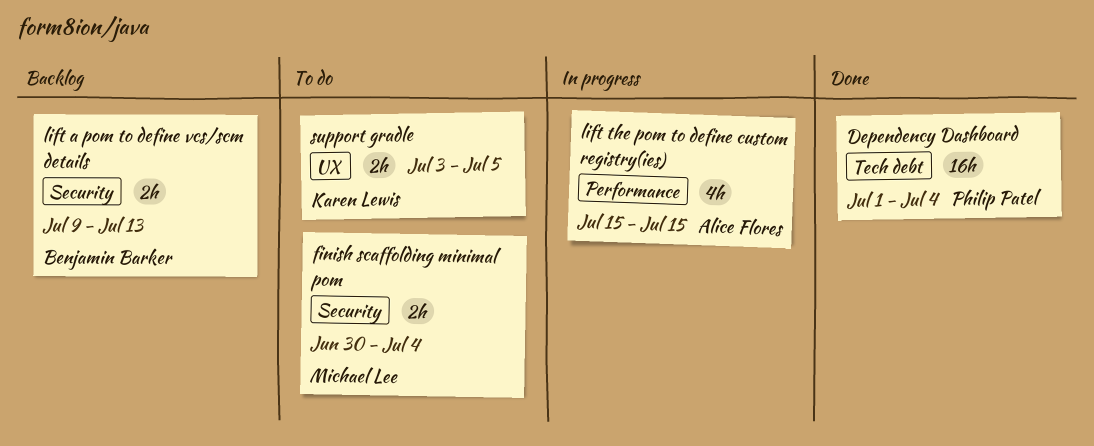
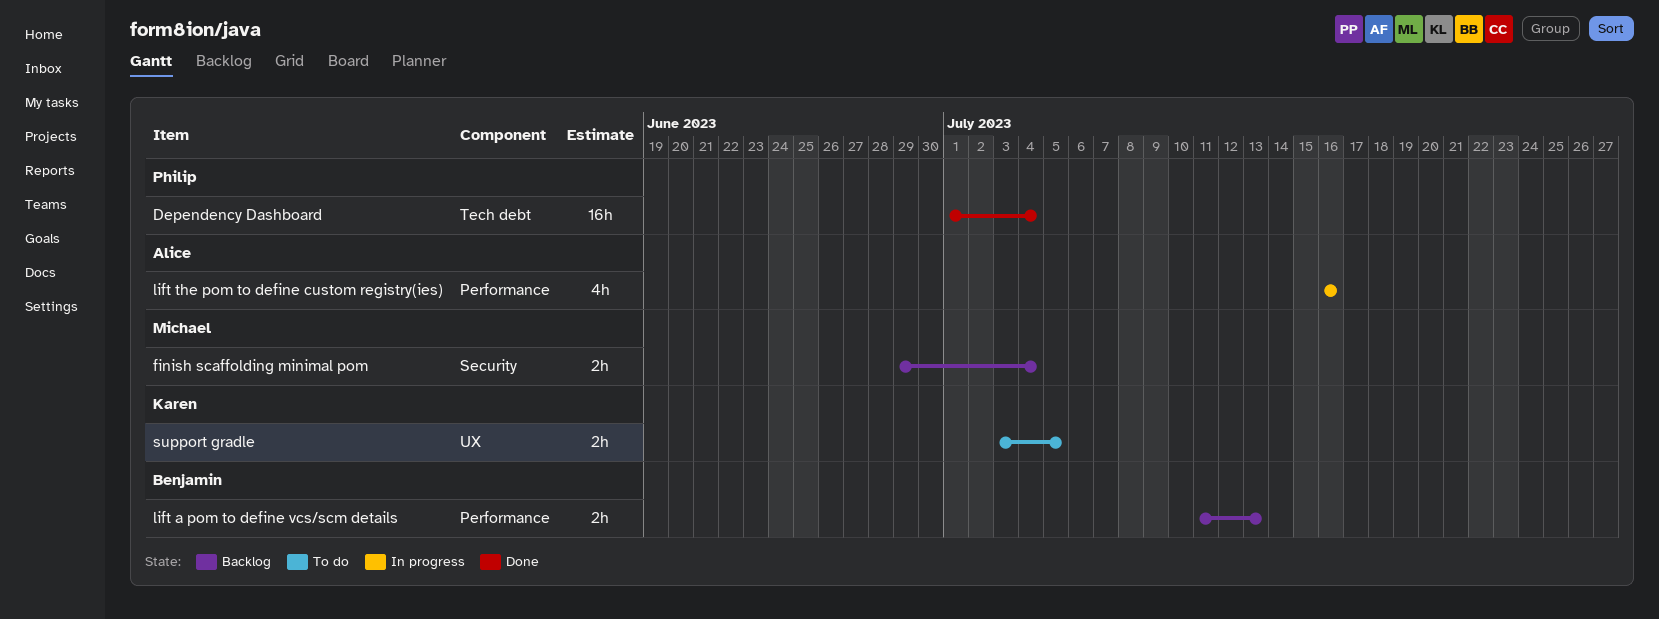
finish scaffolding minimal pom, status: To do -> Backlog
finish scaffolding minimal pom, start: Jun 30 -> Jun 29
lift a pom to define vcs/scm details, label: Security -> Performance
lift a pom to define vcs/scm details, start: Jul 9 -> Jul 11
lift the pom to define custom registry(ies), start: Jul 15 -> Jul 16
lift the pom to define custom registry(ies), due: Jul 15 -> Jul 16

